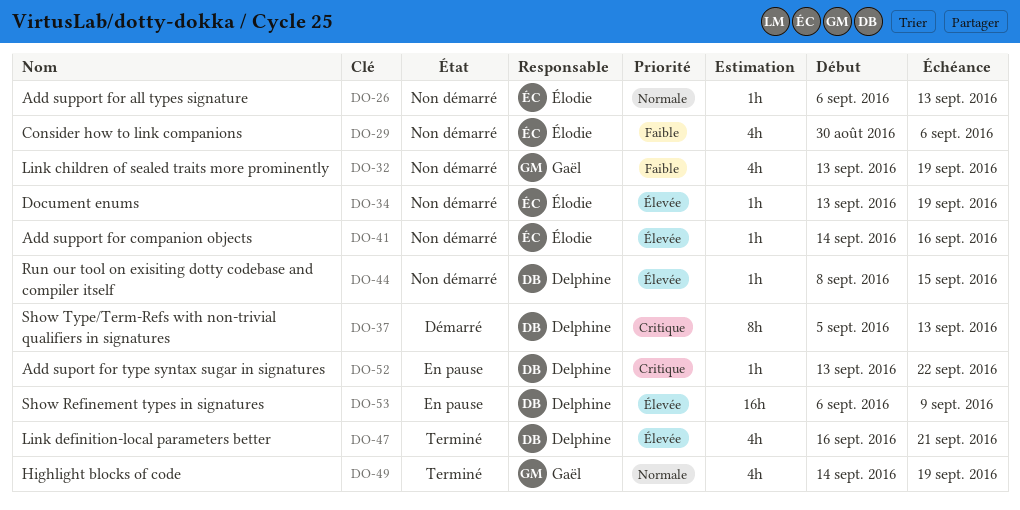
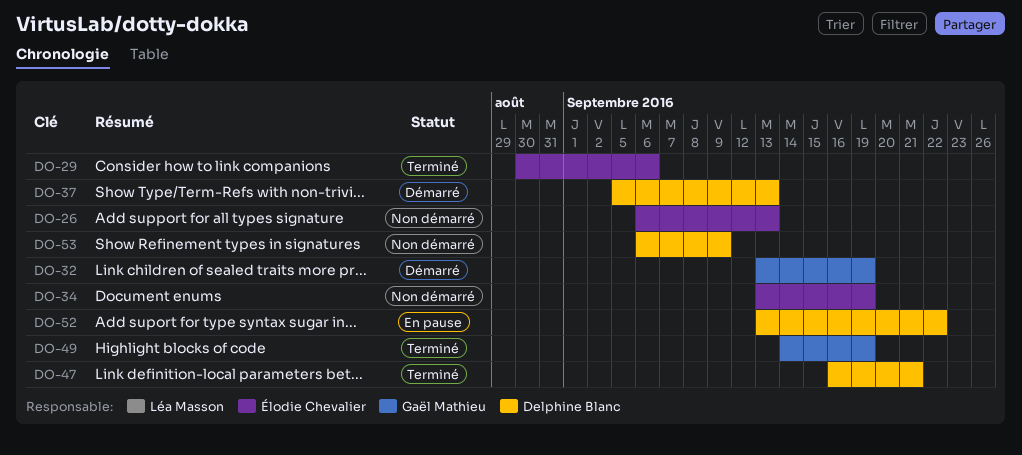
DO-29, status: Non démarré -> Terminé
DO-32, status: Non démarré -> Démarré
DO-41: present -> none
DO-44: present -> none
DO-53, status: En pause -> Non démarré

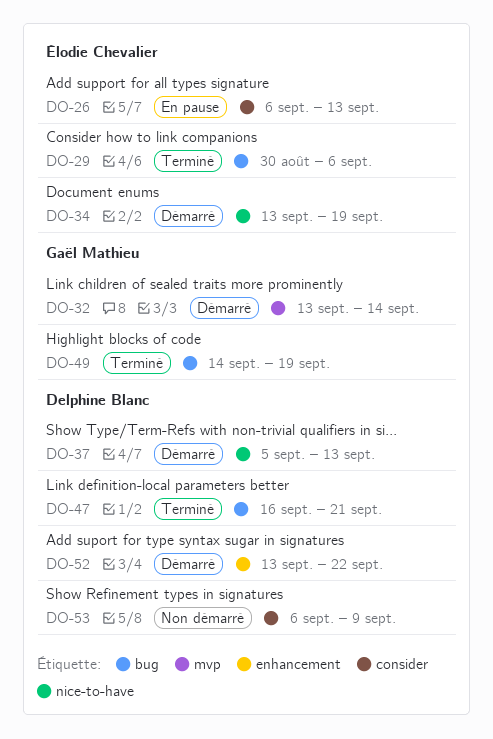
DO-26, status: Non démarré -> En pause
DO-32, due: Sep 19 -> Sep 14
DO-34, status: Non démarré -> Démarré
DO-52, status: En pause -> Démarré

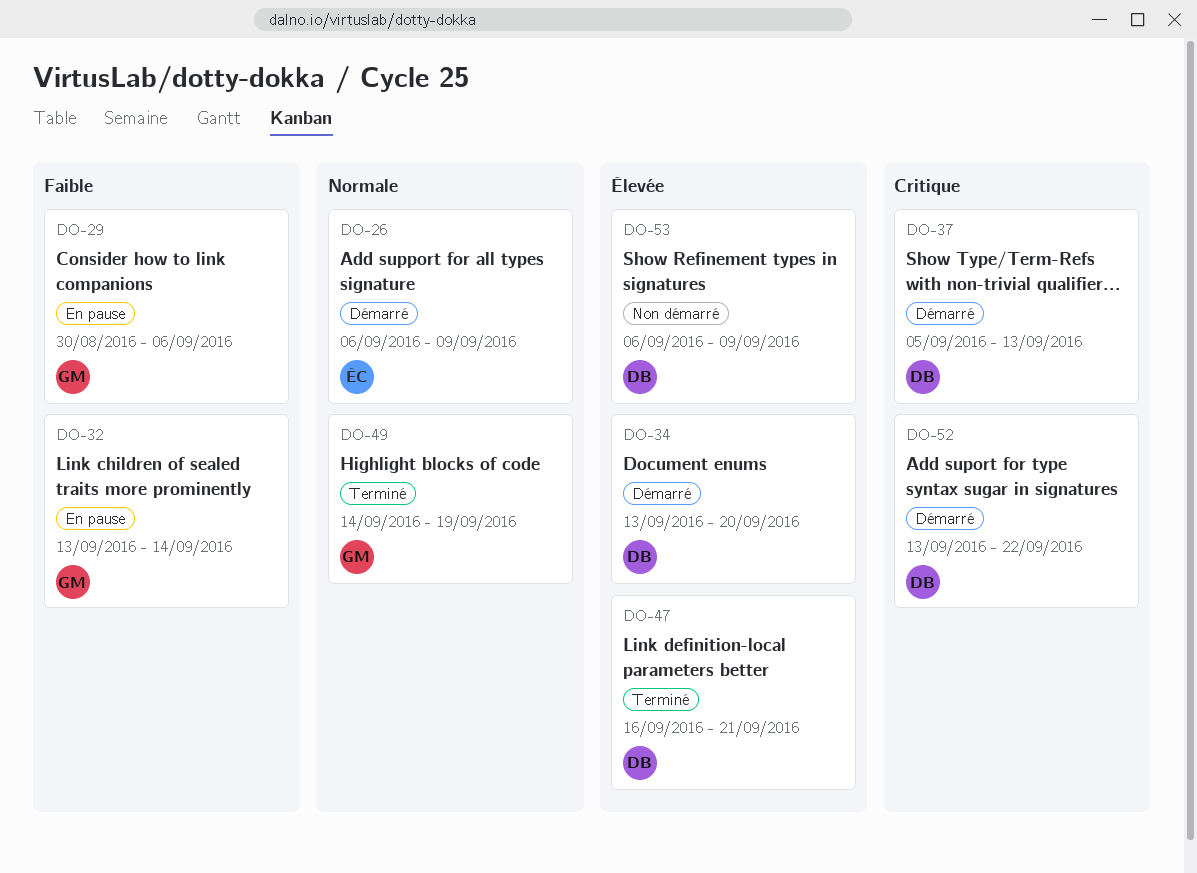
DO-26, status: En pause -> Démarré
DO-26, due: Sep 13 -> Sep 9
DO-29, status: Terminé -> En pause
DO-29, owner: Élodie Chevalier -> Gaël Mathieu
DO-32, status: Démarré -> En pause
DO-34, owner: Élodie Chevalier -> Delphine Blanc
DO-34, due: Sep 19 -> Sep 20

